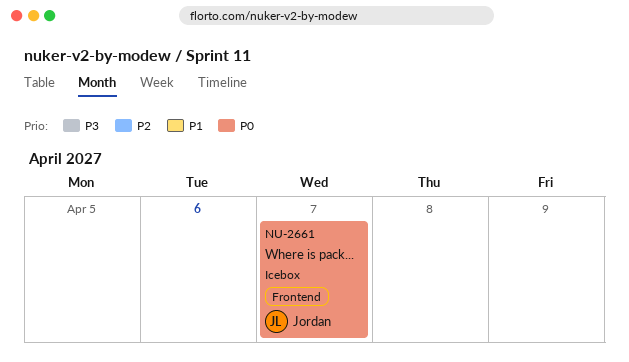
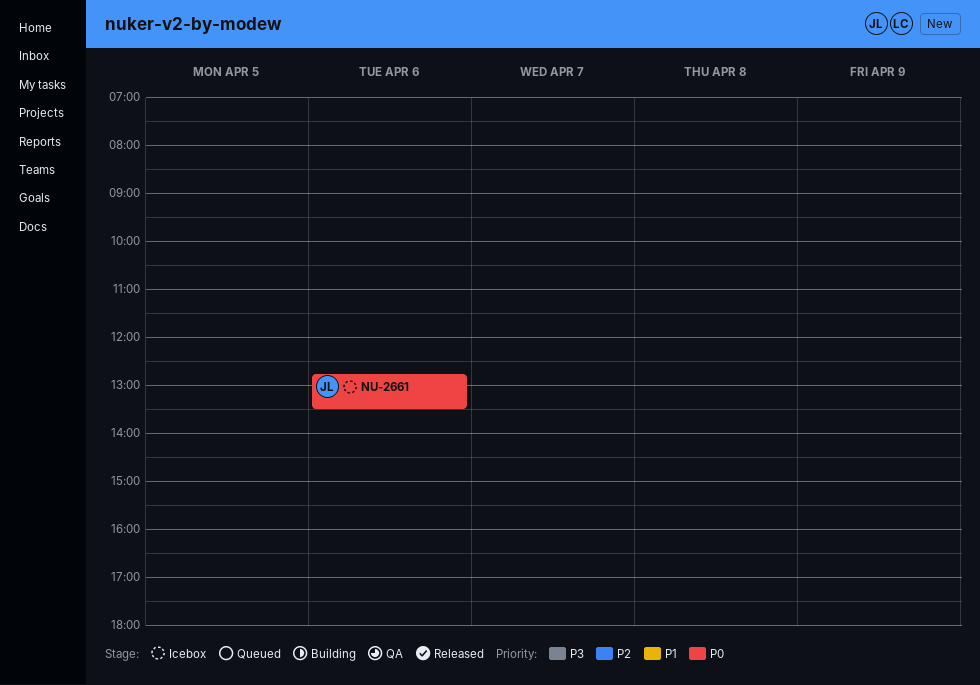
NU-2661, day: Apr 7 -> Apr 6

